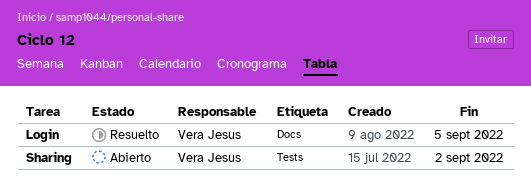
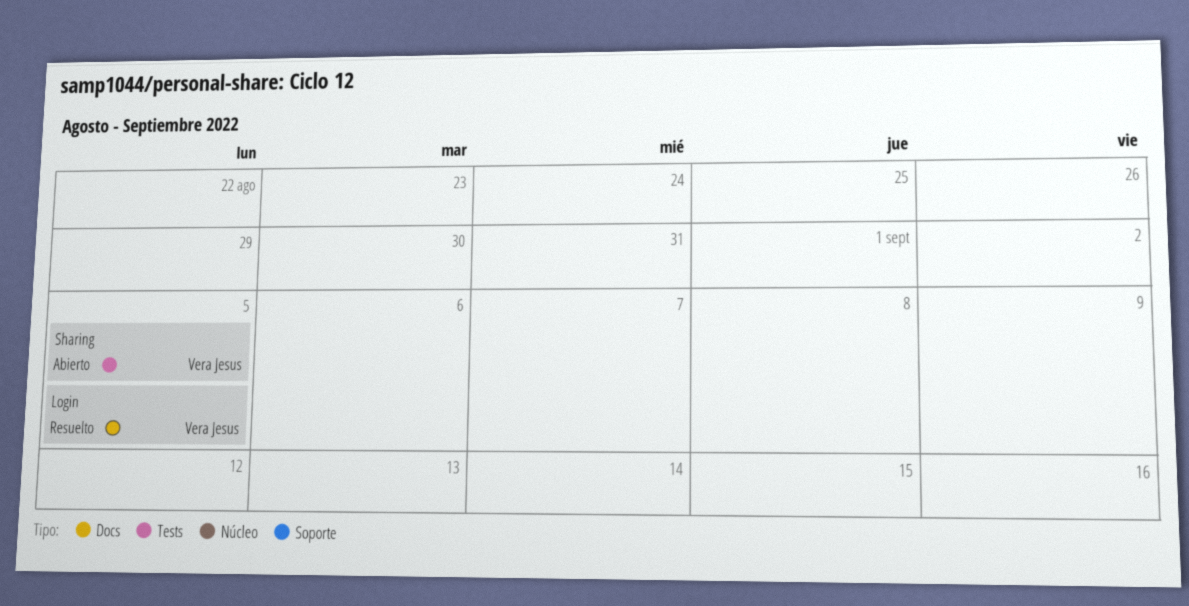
Sharing, due: Sep 2 -> Sep 5

